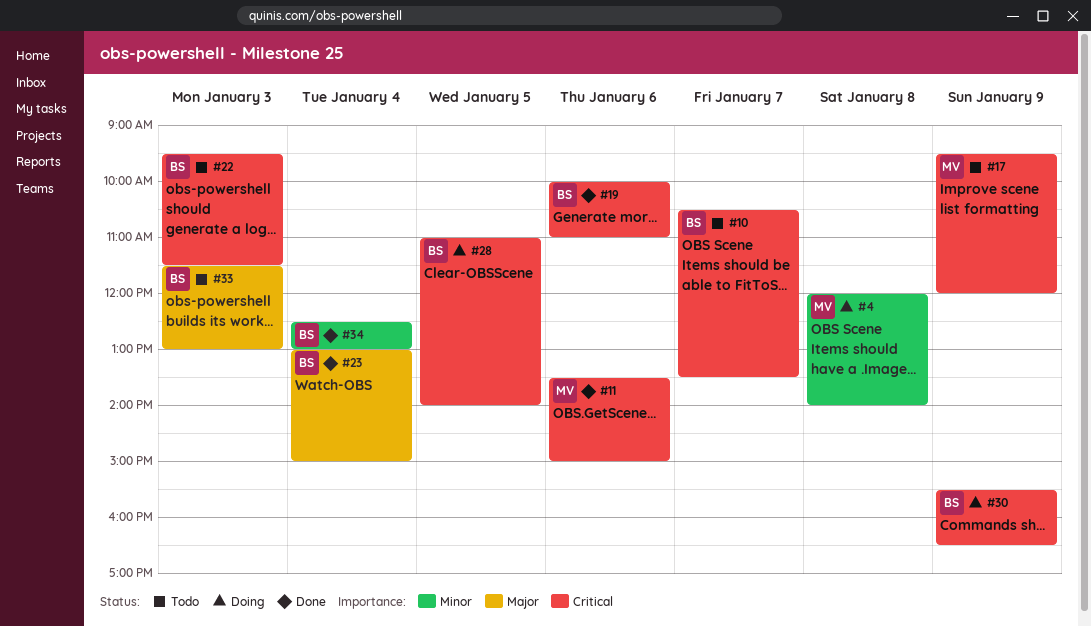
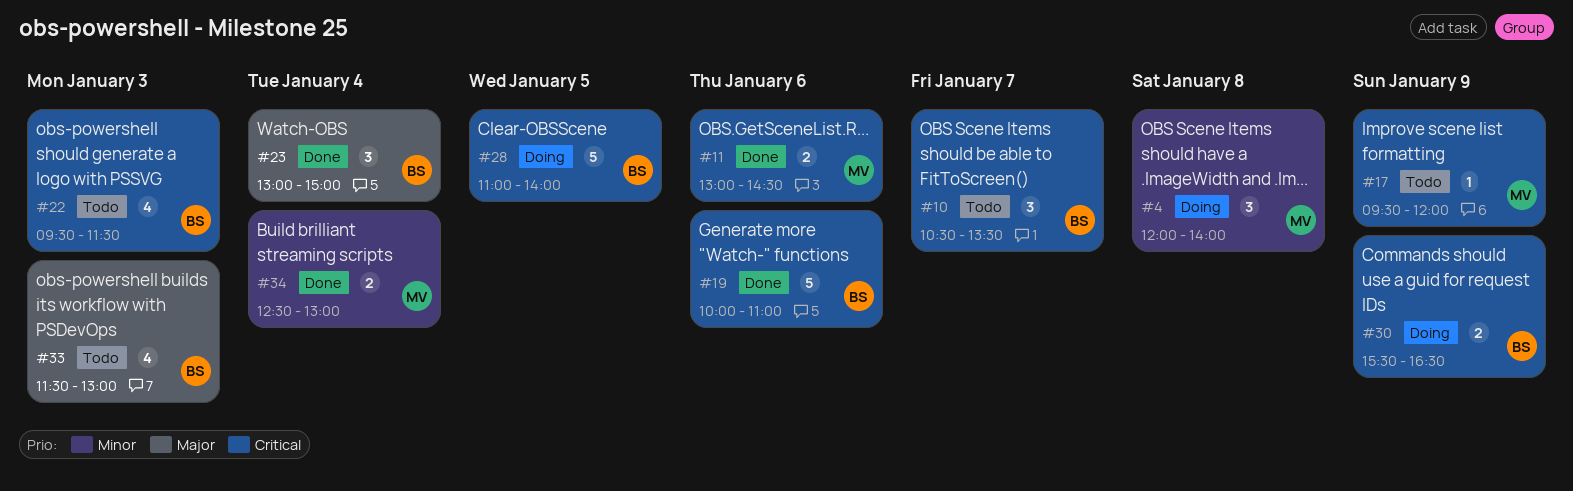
#11, begins: 13:30 -> 13:00
#11, ends: 15:00 -> 14:30
#34, owner: BS -> MV

